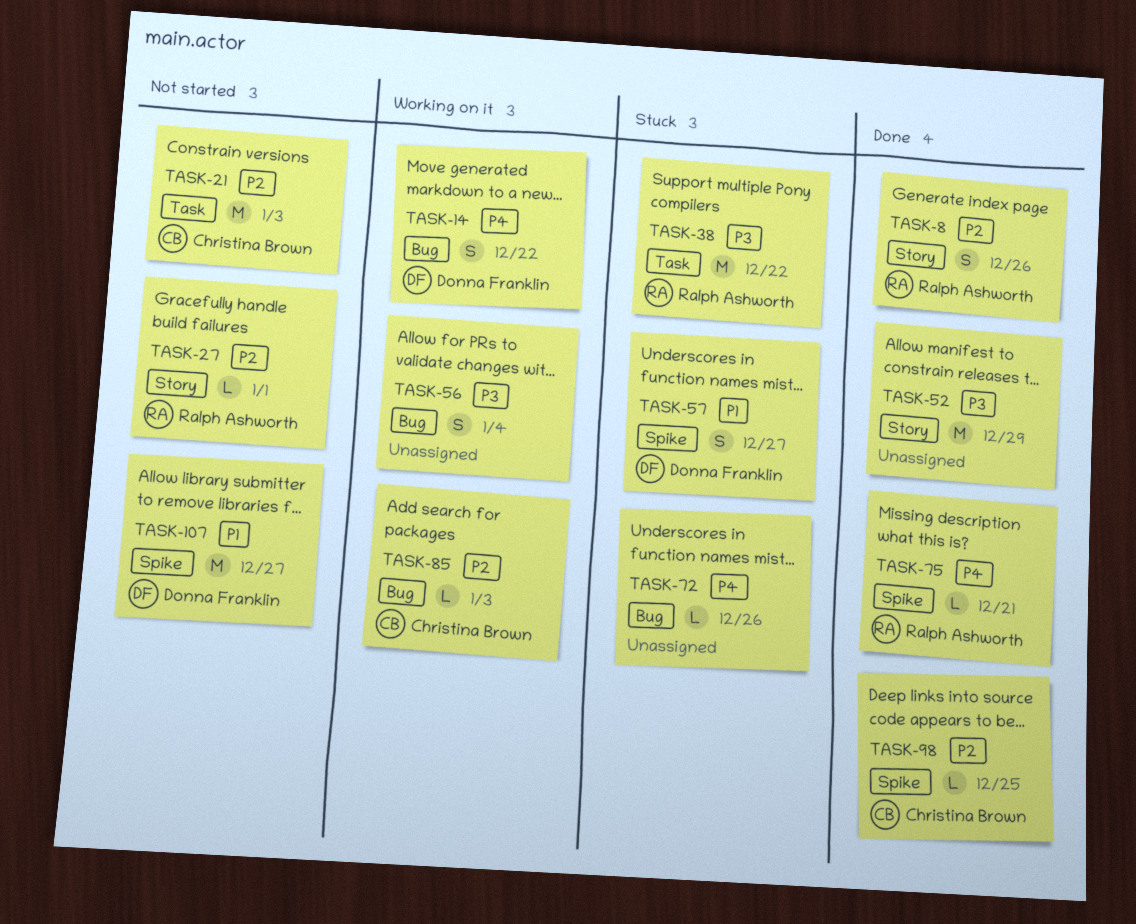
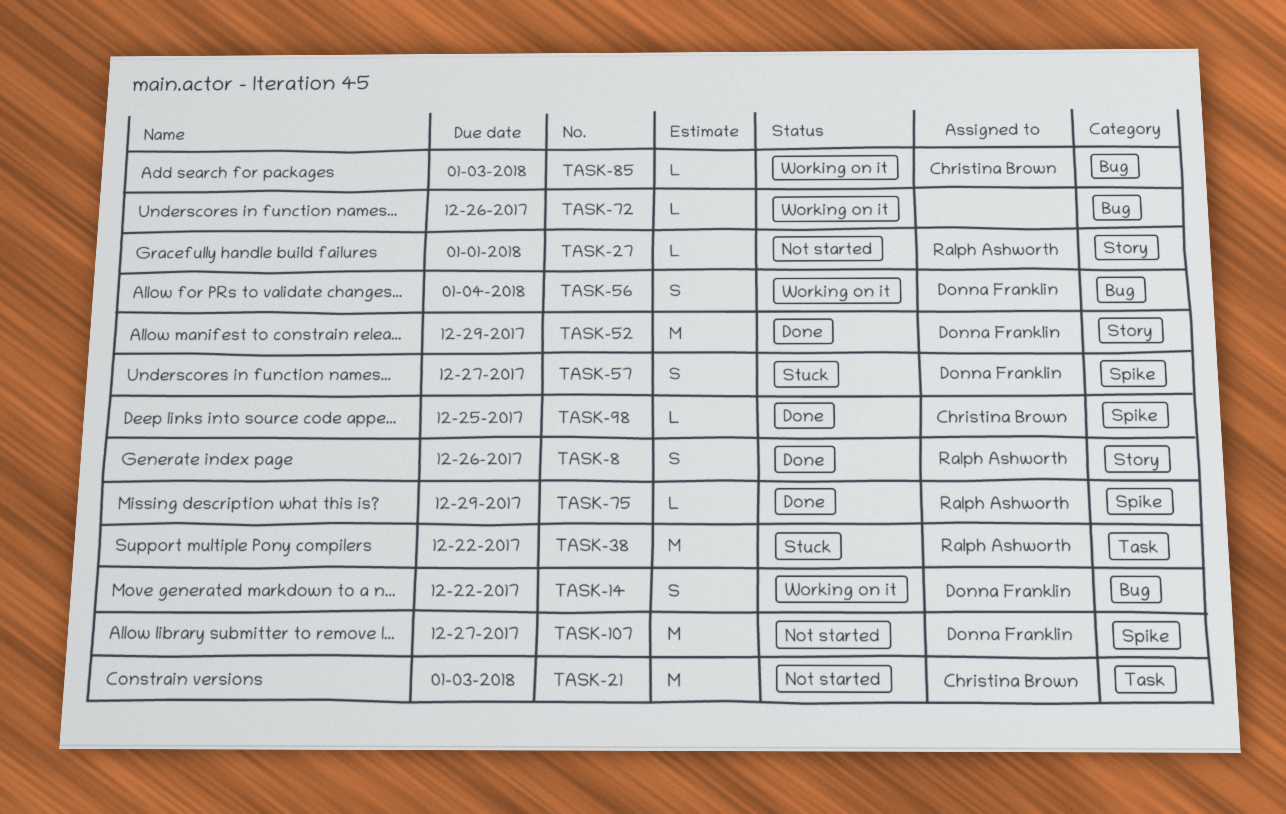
TASK-52, owner: none -> Donna Franklin
TASK-56, owner: none -> Donna Franklin
TASK-72, status: Stuck -> Working on it
TASK-75, due: Dec 21 -> Dec 29

